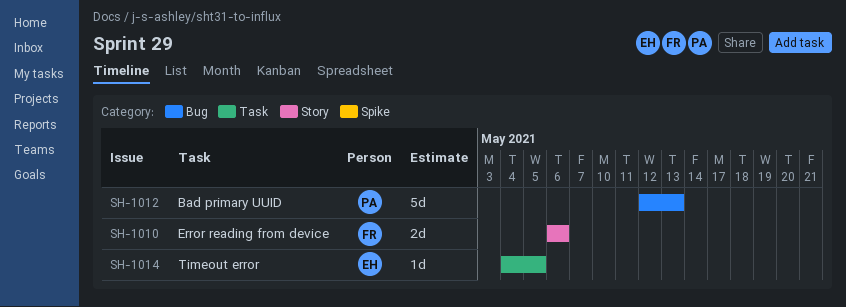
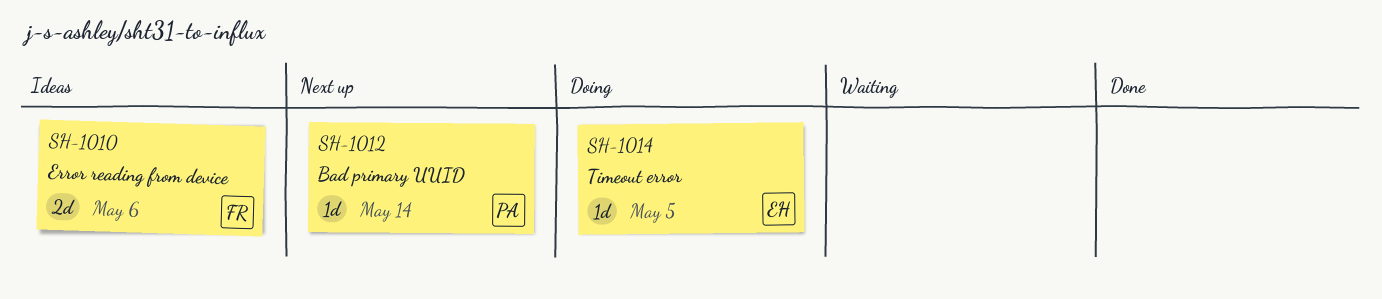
SH-1012, estimate: 5d -> 1d
SH-1012, due: May 13 -> May 14

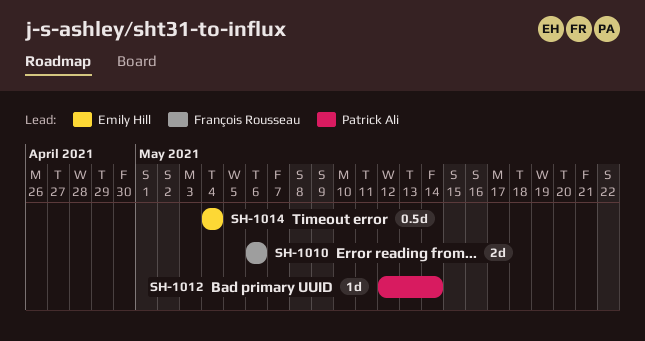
SH-1014, estimate: 1d -> 0.5d
SH-1014, due: May 5 -> May 4

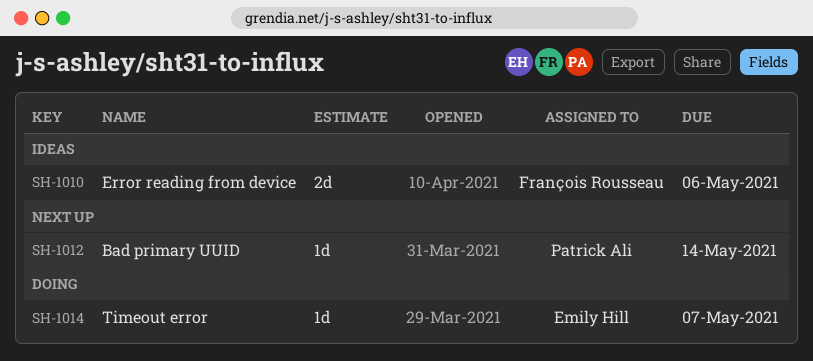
SH-1014, estimate: 0.5d -> 1d
SH-1014, due: May 4 -> May 7

